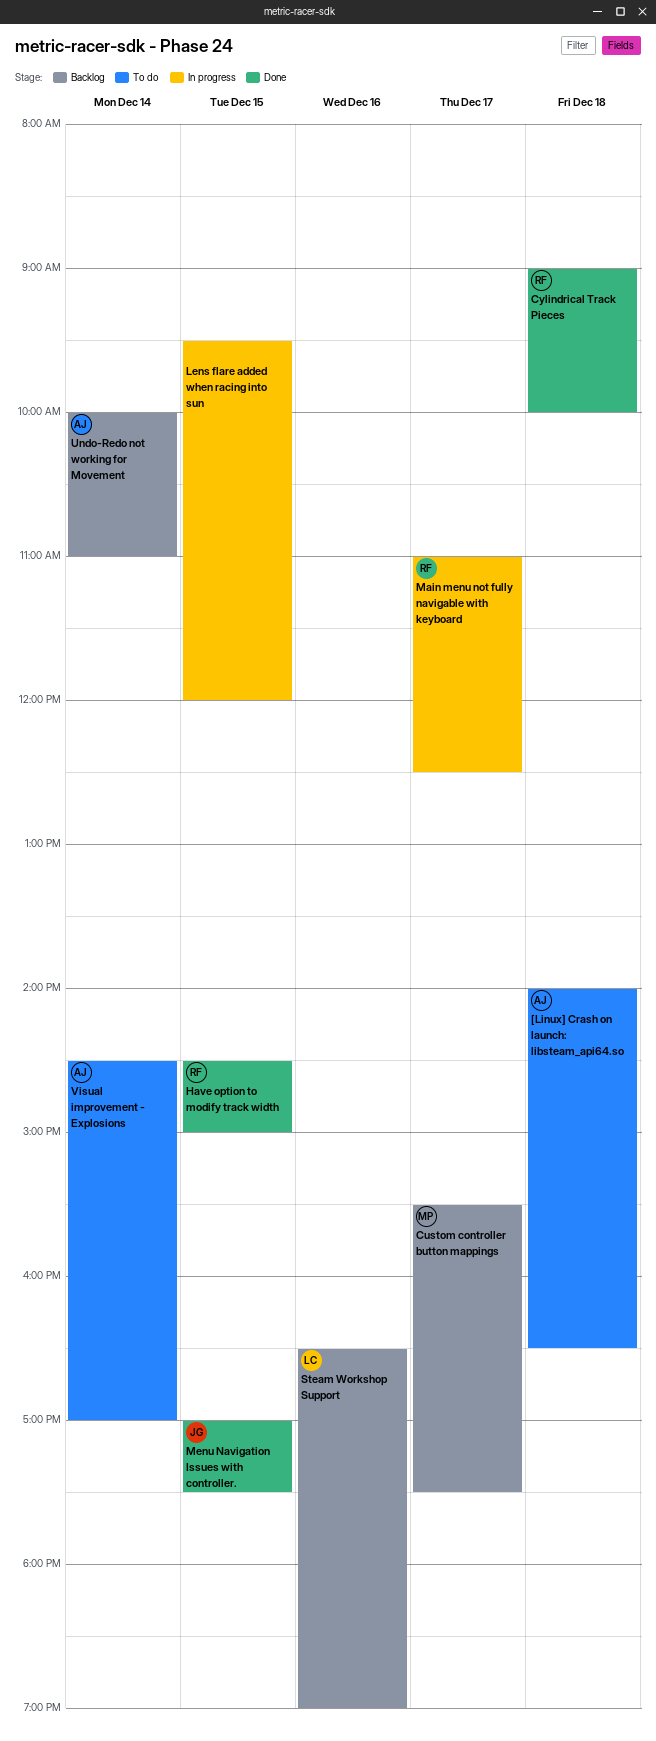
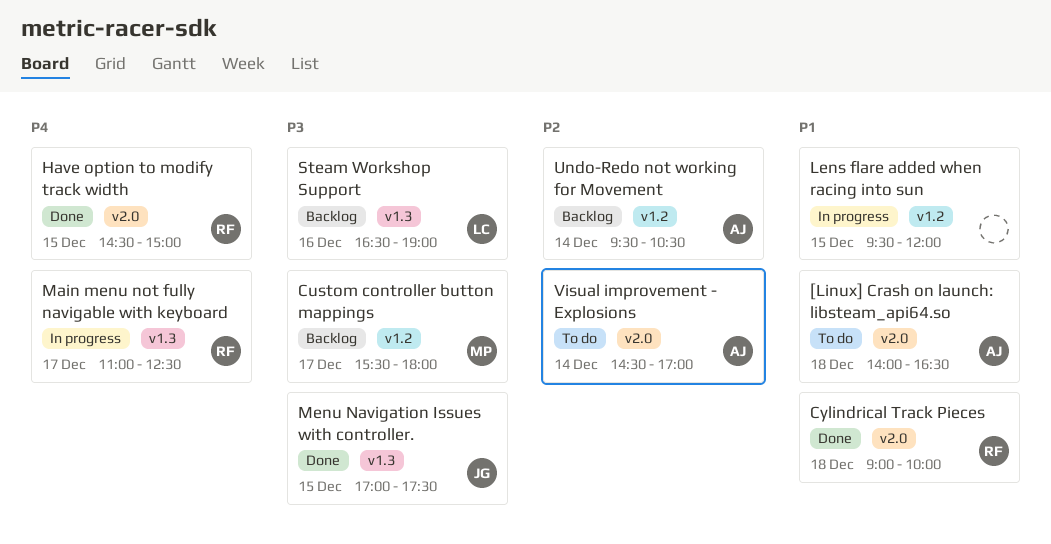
Custom controller button mappings, ends: 17:30 -> 18:00
Undo-Redo not working for Movement, begins: 10:00 -> 09:30
Undo-Redo not working for Movement, ends: 11:00 -> 10:30

